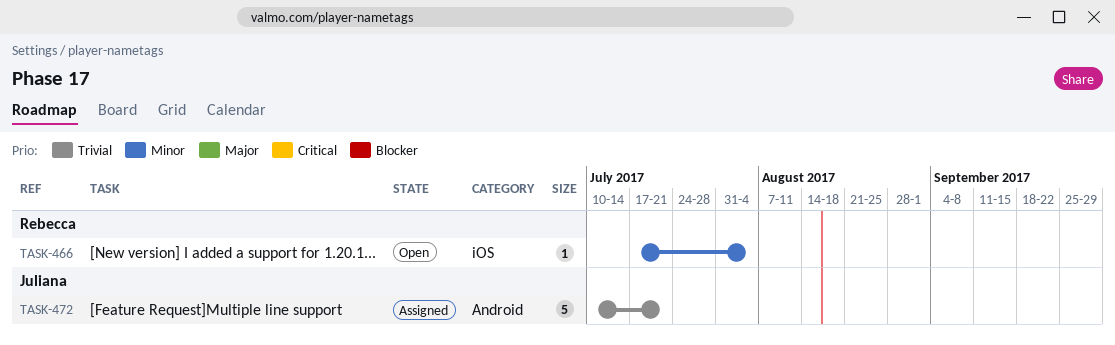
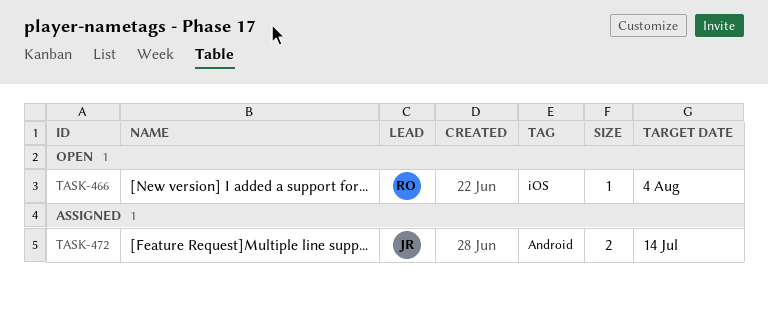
TASK-472, estimate: 5 -> 2
TASK-472, due: Jul 21 -> Jul 14

